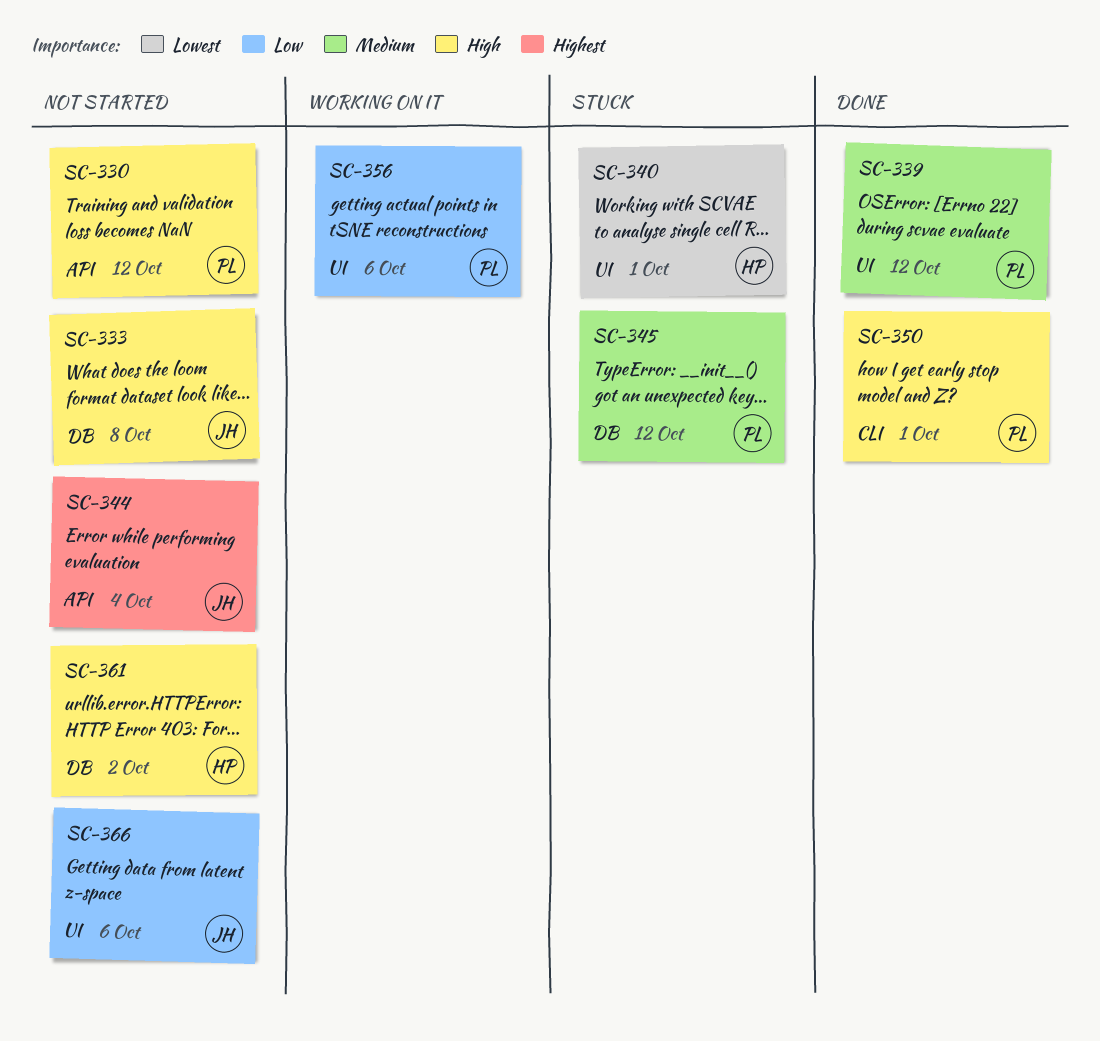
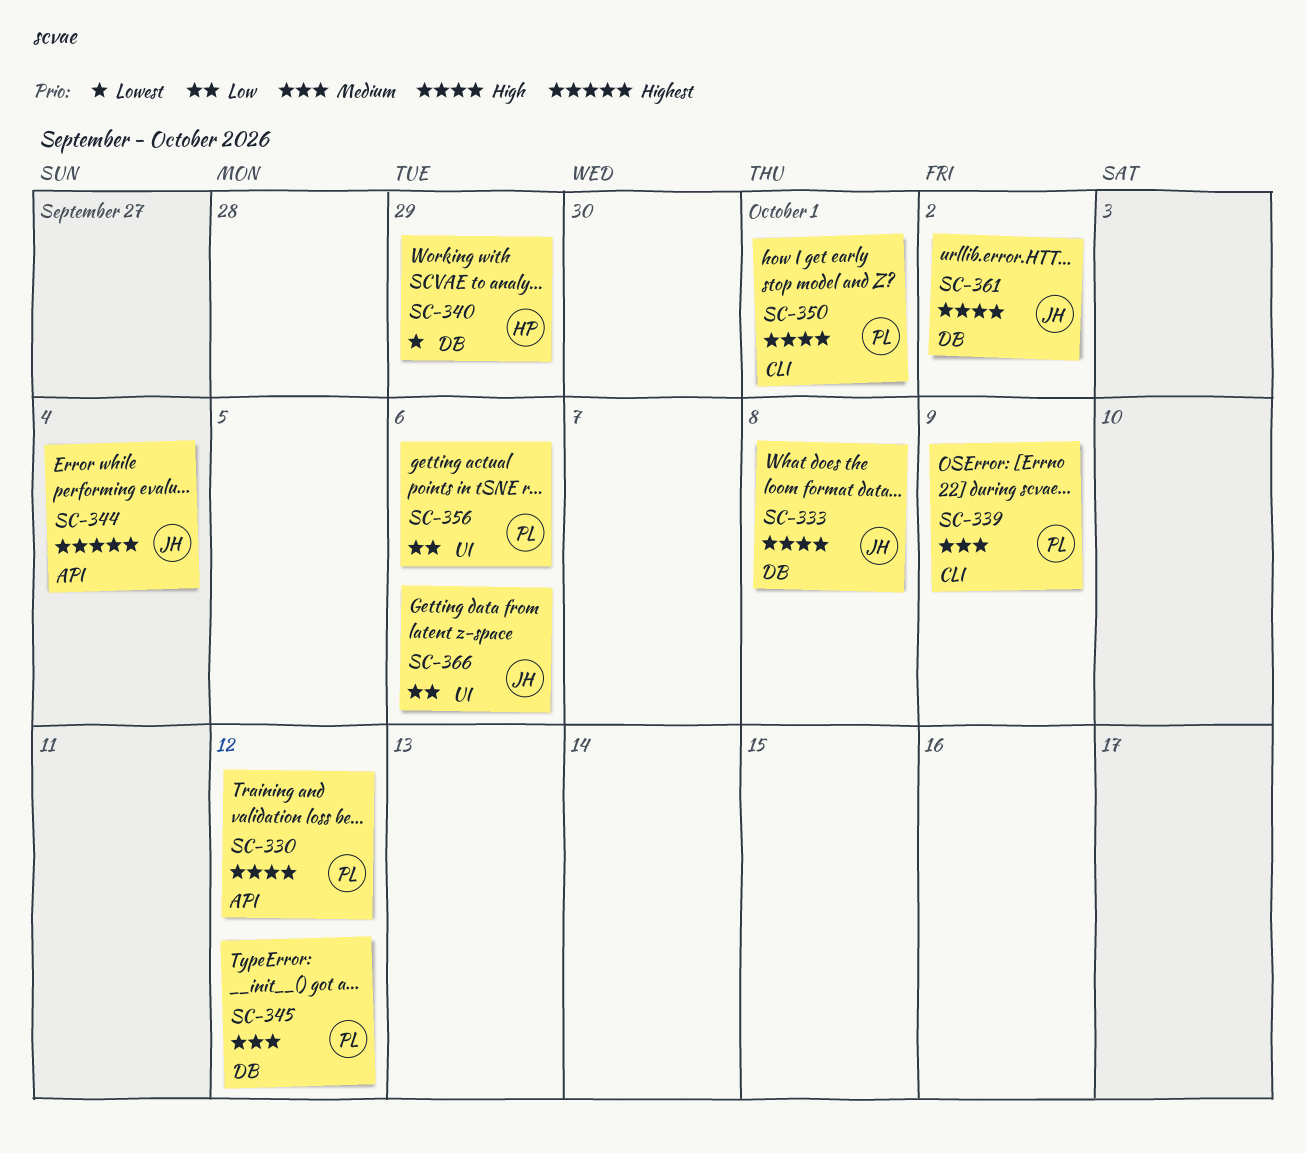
SC-339, label: UI -> CLI
SC-339, due: Oct 12 -> Oct 9
SC-340, label: UI -> DB
SC-340, due: Oct 1 -> Sep 29
SC-361, owner: HP -> JH

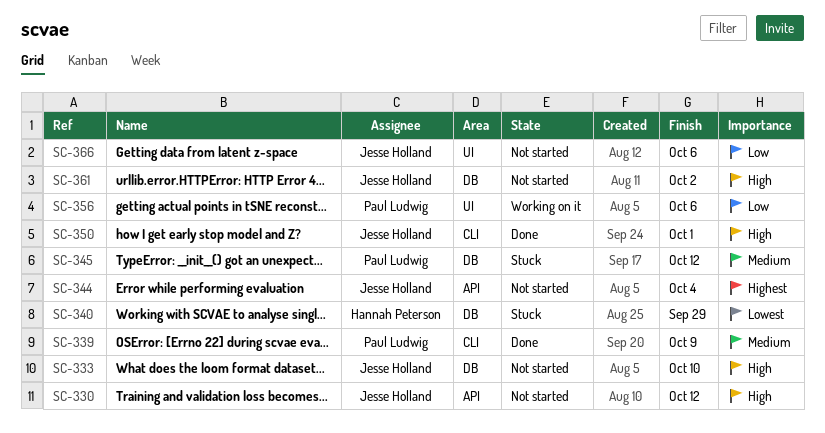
SC-330, owner: Paul Ludwig -> Jesse Holland
SC-333, due: Oct 8 -> Oct 10
SC-350, owner: Paul Ludwig -> Jesse Holland

